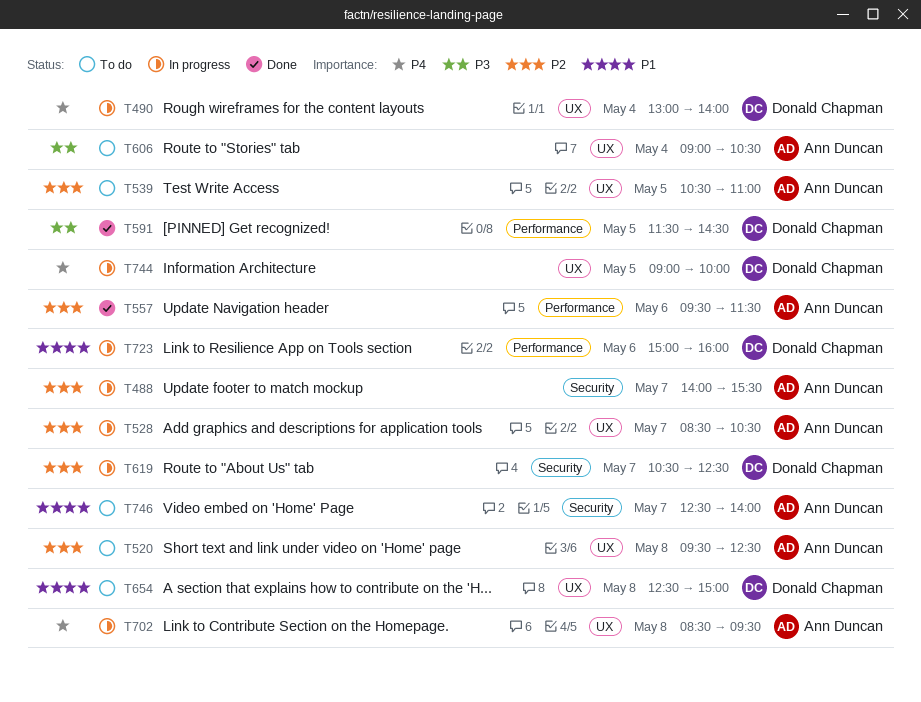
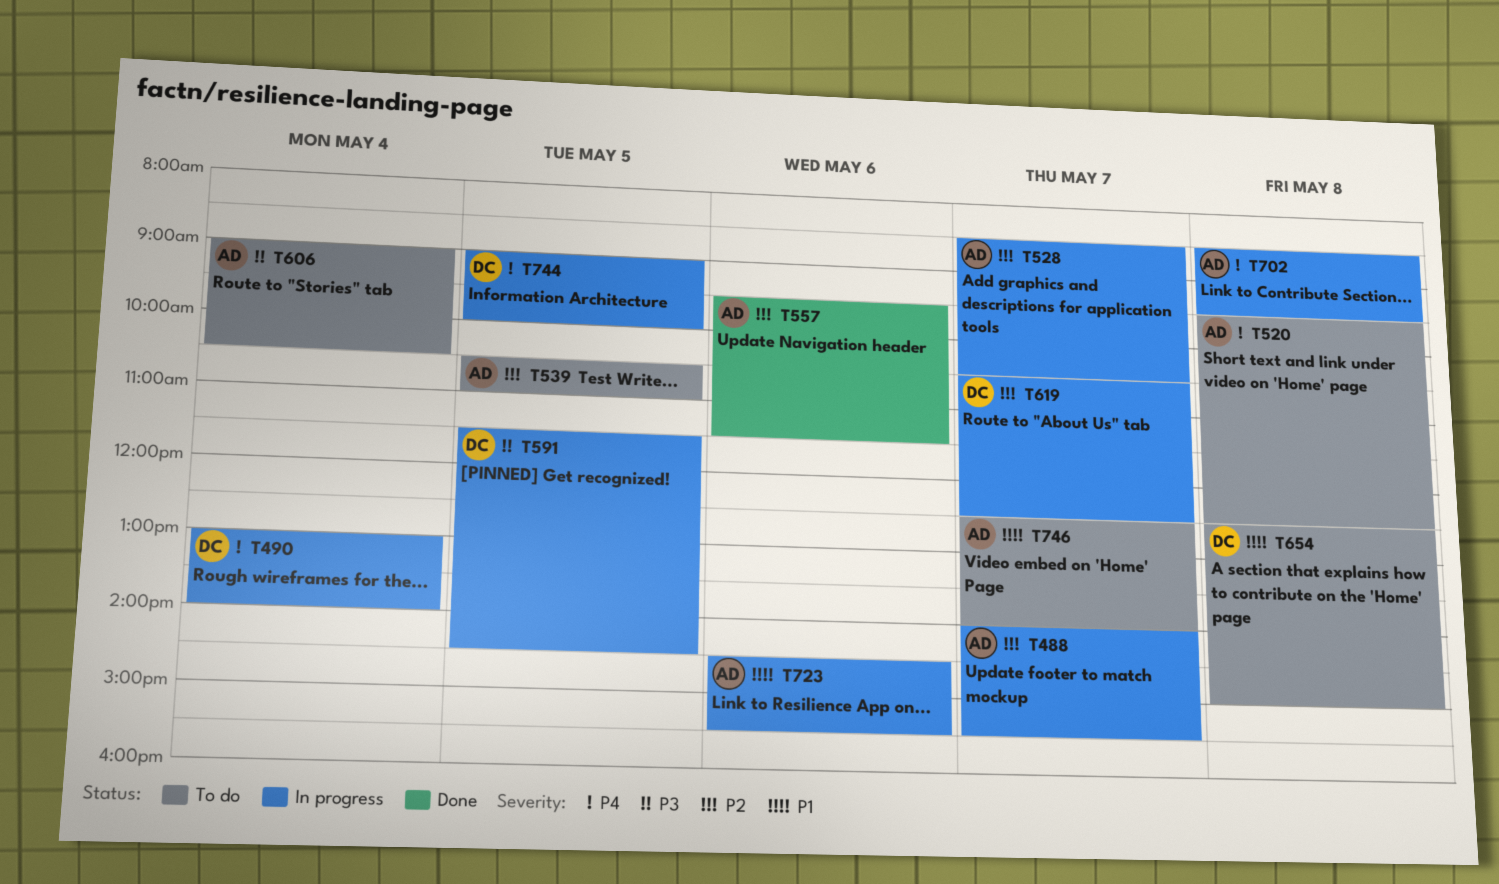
T520, priority: P2 -> P4
T591, status: Done -> In progress
T723, owner: Donald Chapman -> Ann Duncan
T723, begins: 15:00 -> 14:30
T723, ends: 16:00 -> 15:30

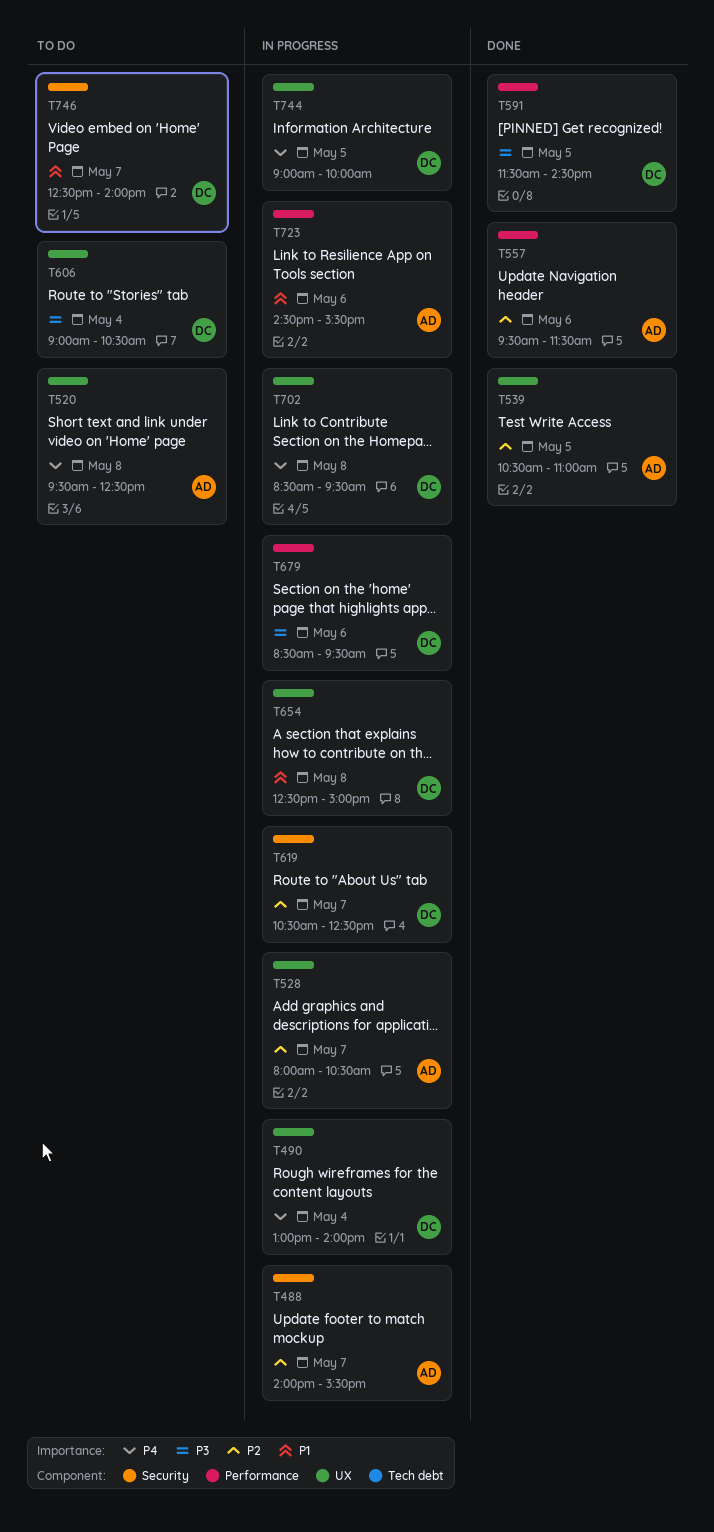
T528, begins: 08:30 -> 08:00
T539, status: To do -> Done
T591, status: In progress -> Done
T606, owner: AD -> DC
T654, status: To do -> In progress
T679: none -> present
T702, owner: AD -> DC
T746, owner: AD -> DC

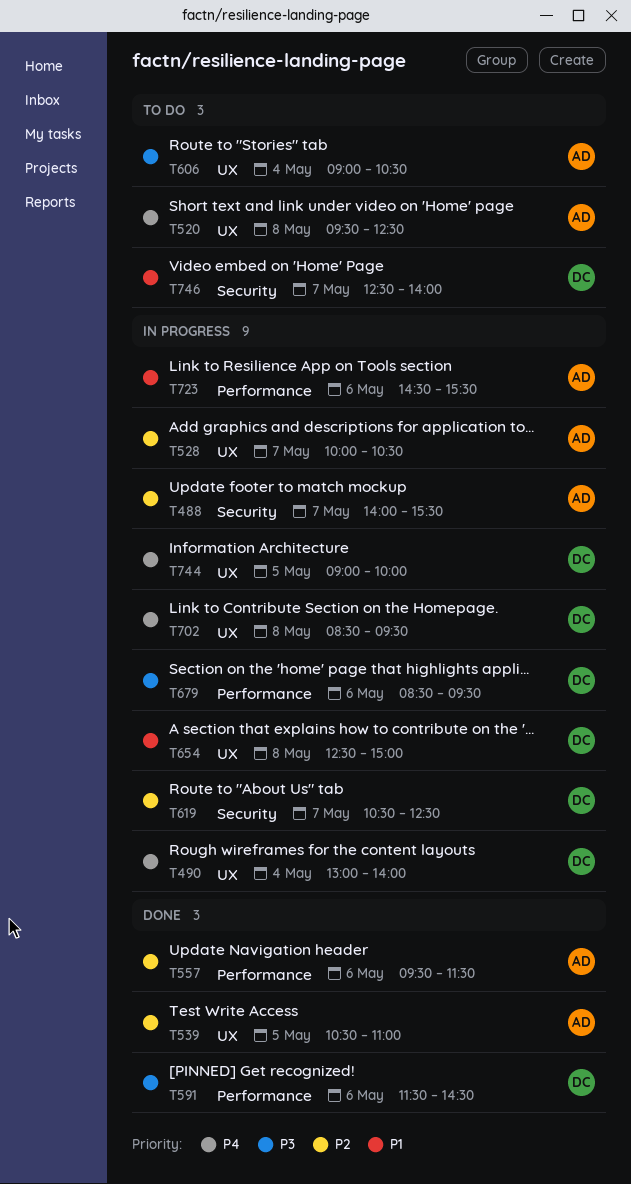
T528, begins: 08:00 -> 10:00
T591, day: May 5 -> May 6
T606, owner: DC -> AD

